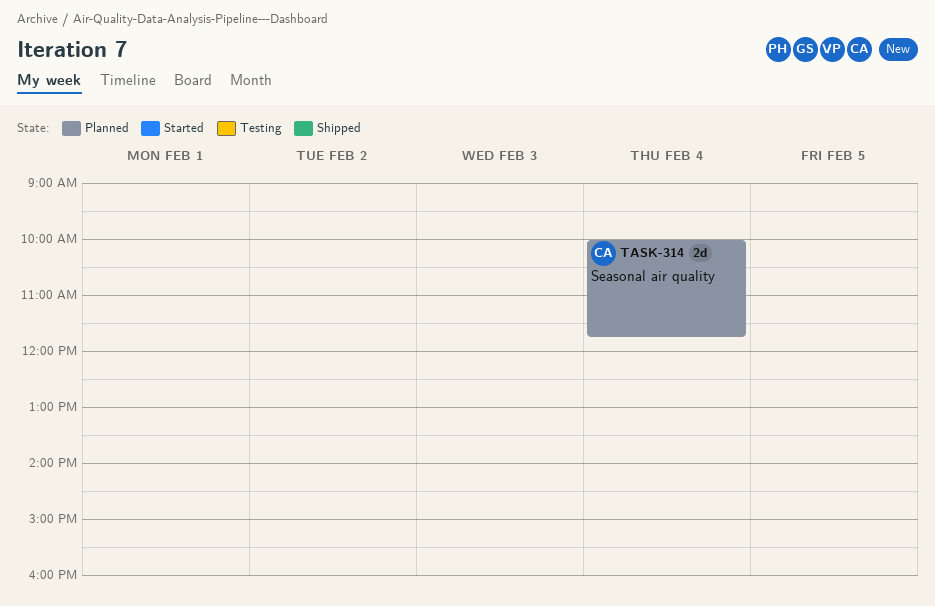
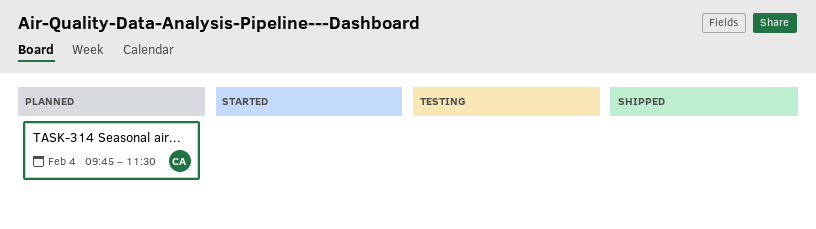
TASK-314, begins: 10:00 -> 09:45
TASK-314, ends: 11:45 -> 11:30

